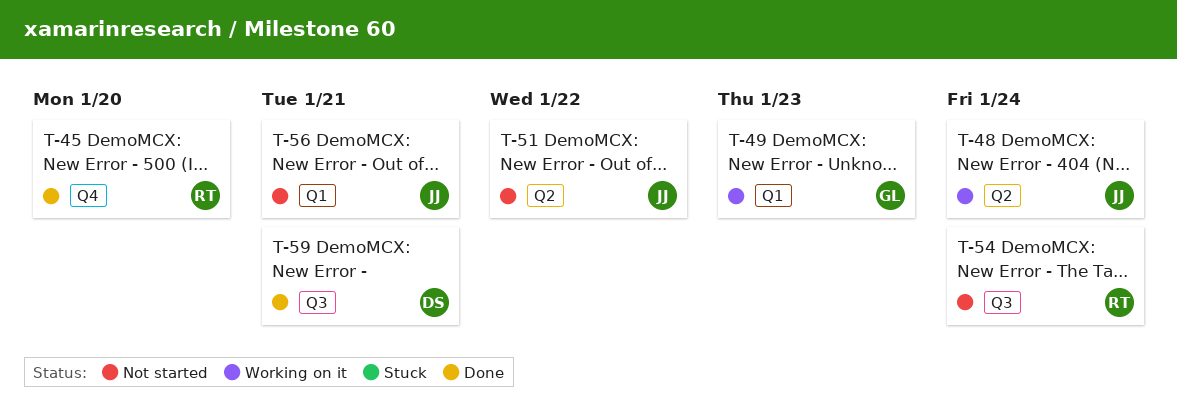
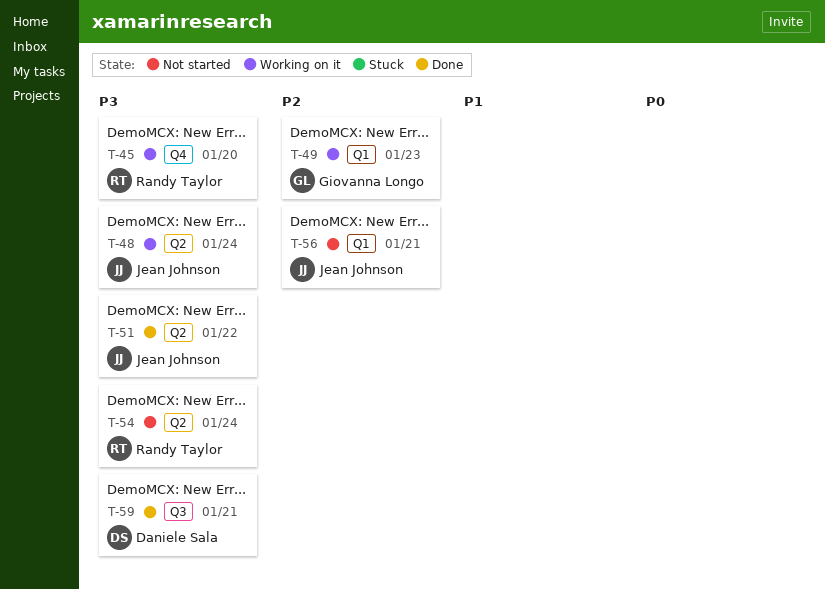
T-45, status: Done -> Working on it
T-51, status: Not started -> Done
T-54, label: Q3 -> Q2

